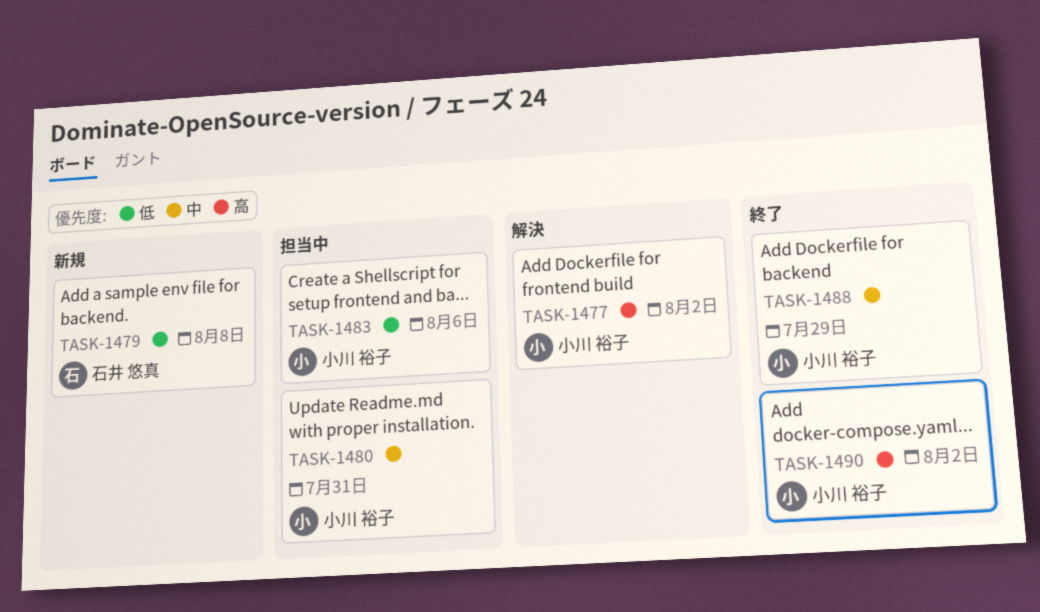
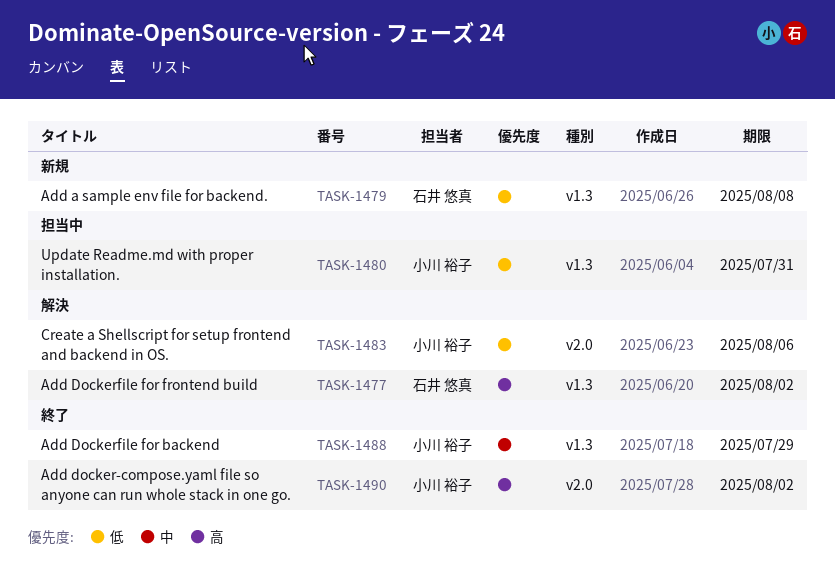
TASK-1477, owner: 小川 裕子 -> 石井 悠真
TASK-1480, priority: 中 -> 低
TASK-1483, status: 担当中 -> 解決

